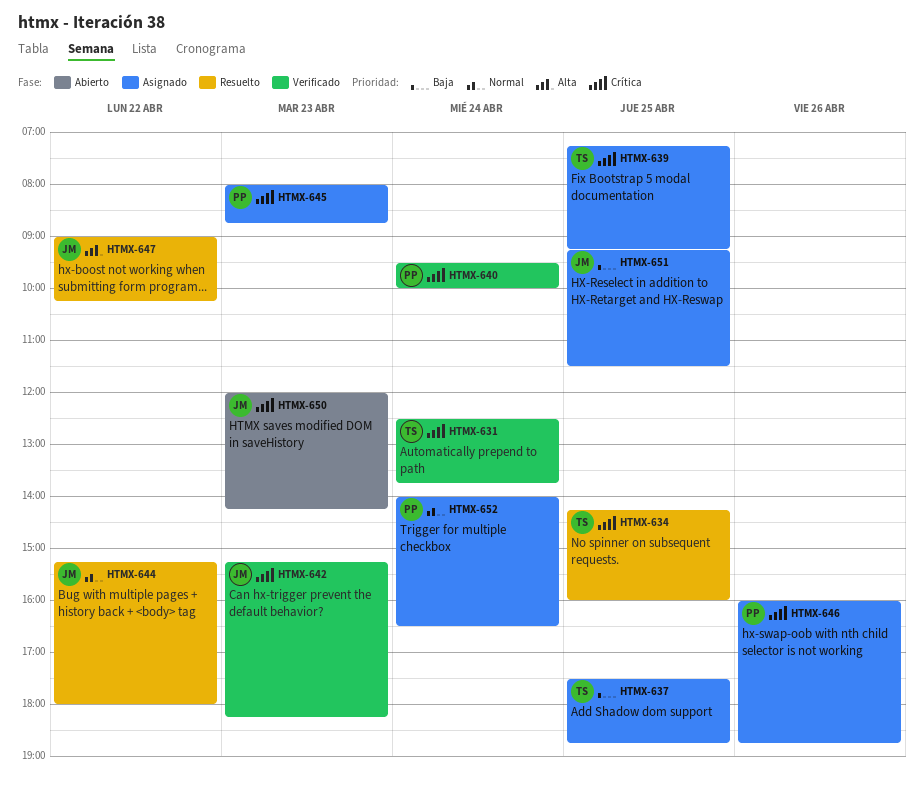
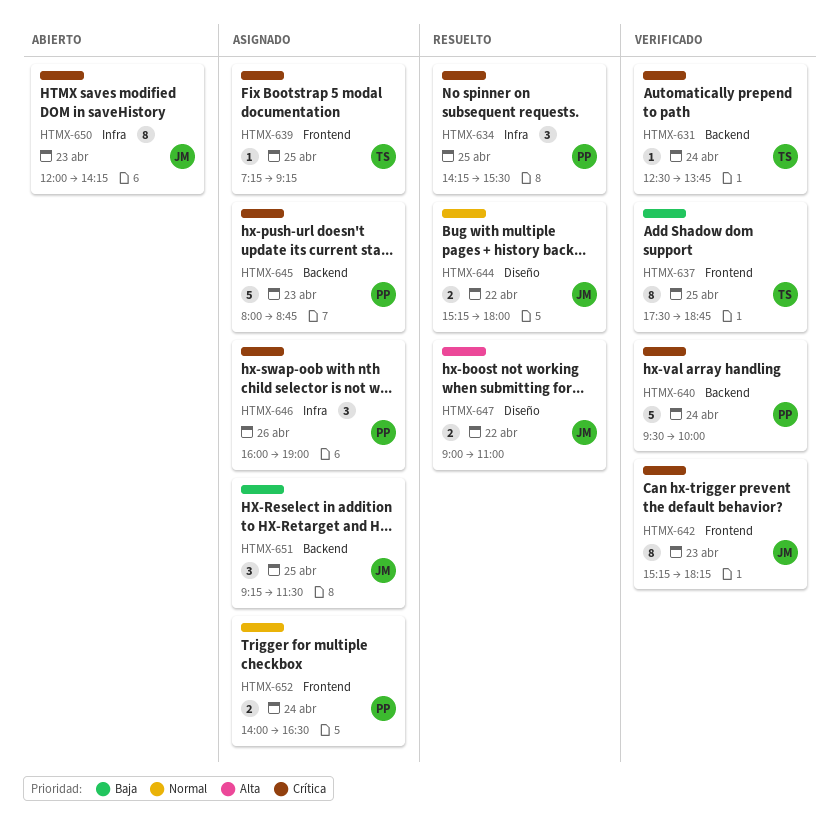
HTMX-634, owner: TS -> PP
HTMX-634, ends: 16:00 -> 15:30
HTMX-637, status: Asignado -> Verificado
HTMX-646, ends: 18:45 -> 19:00
HTMX-647, ends: 10:15 -> 11:00

